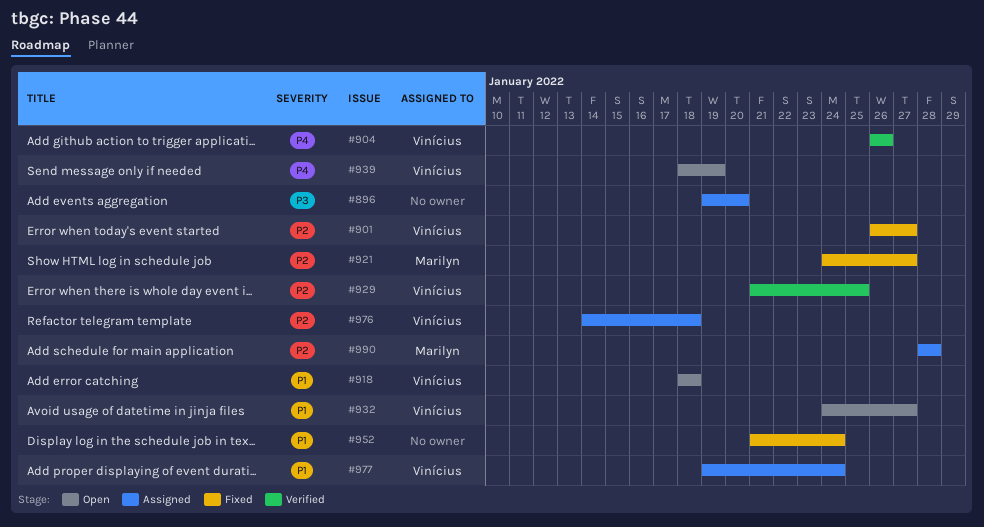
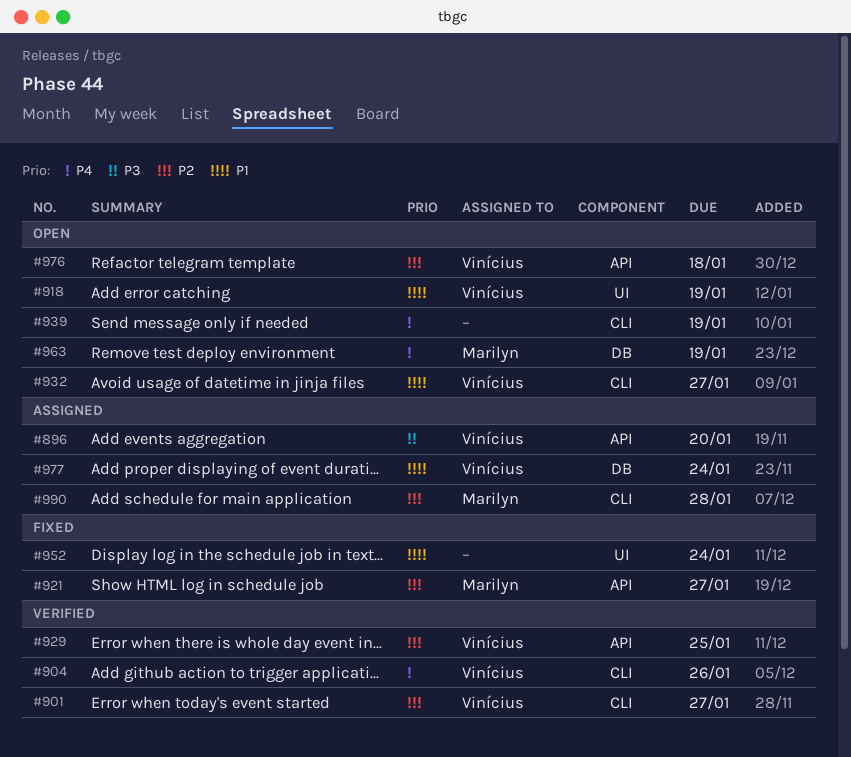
#896, owner: none -> Vinícius
#901, status: Fixed -> Verified
#918, due: Jan 18 -> Jan 19
#939, owner: Vinícius -> none
#963: none -> present
#976, status: Assigned -> Open

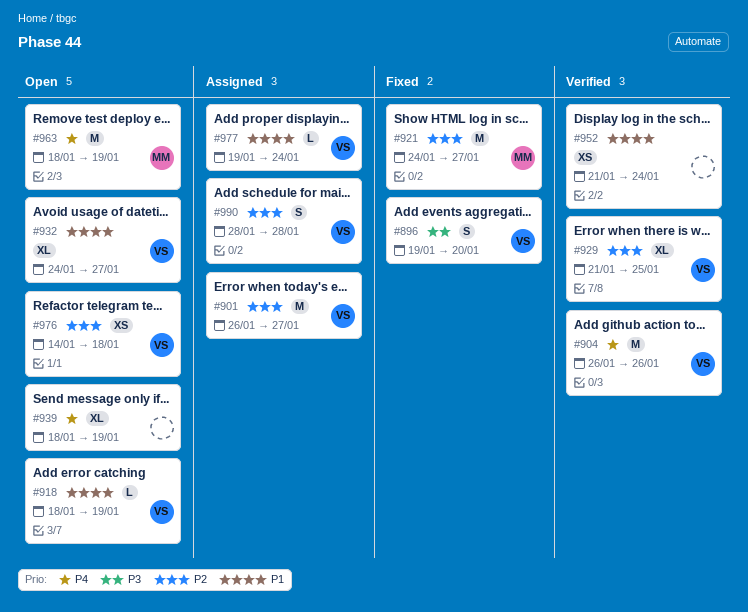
#896, status: Assigned -> Fixed
#901, status: Verified -> Assigned
#952, status: Fixed -> Verified
#990, owner: Marilyn -> Vinícius

